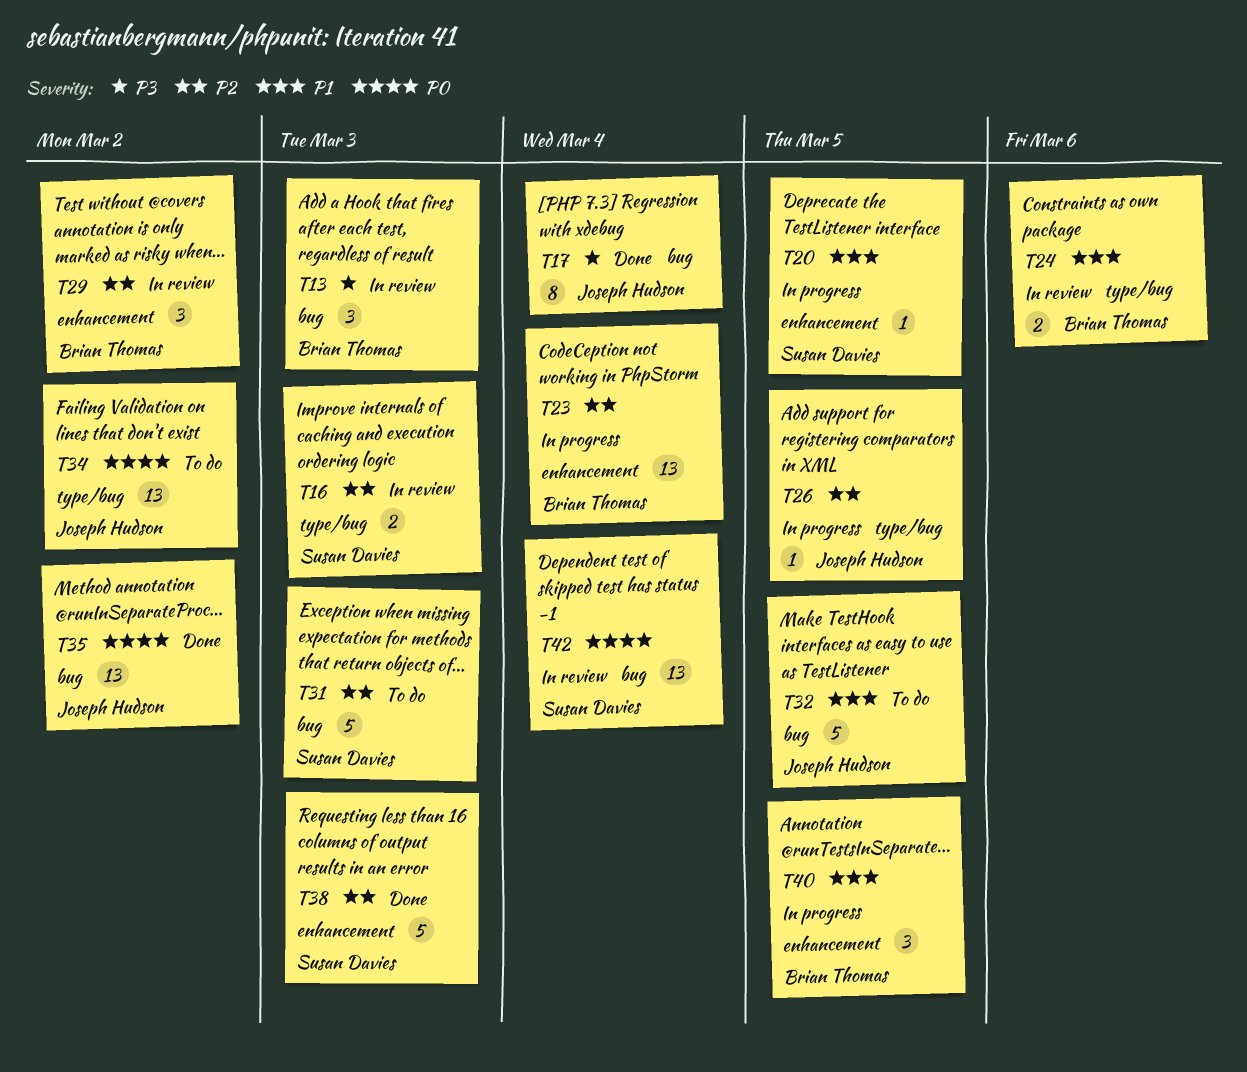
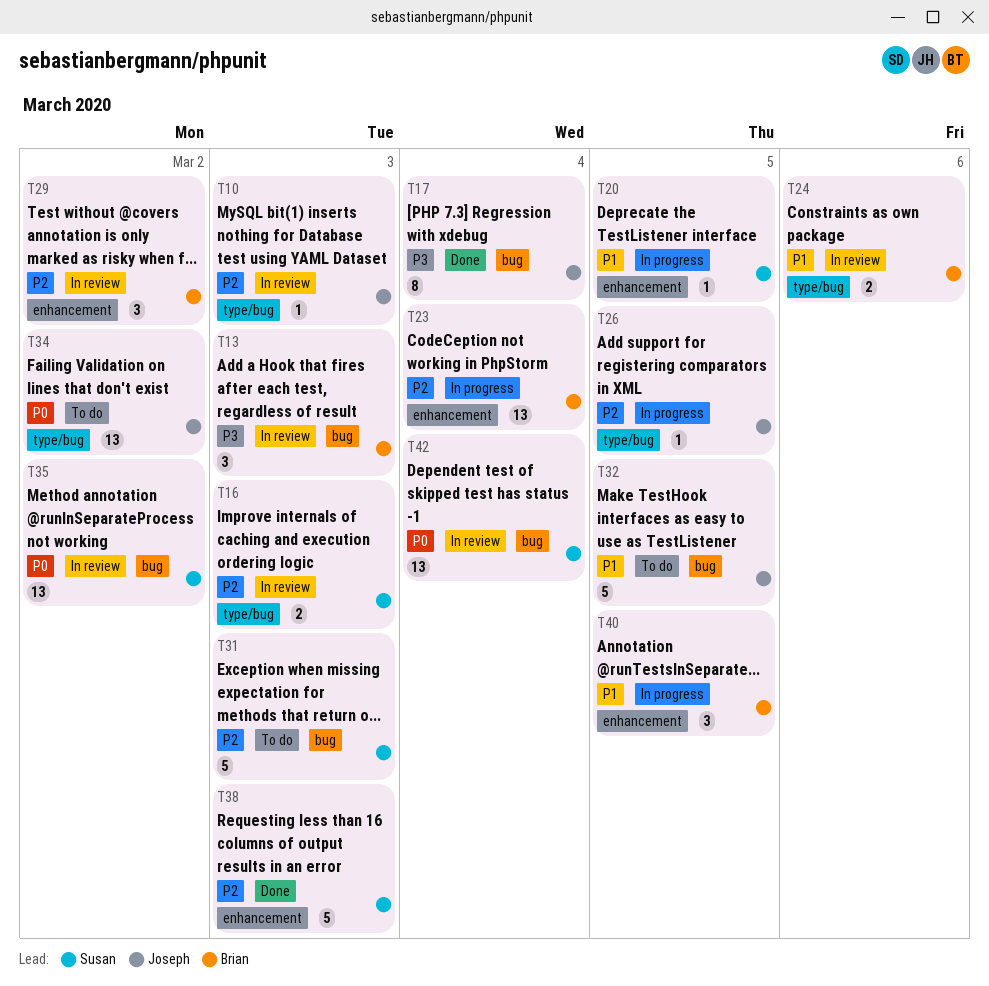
T10: none -> present
T35, status: Done -> In review
T35, owner: Joseph Hudson -> Susan Davies

